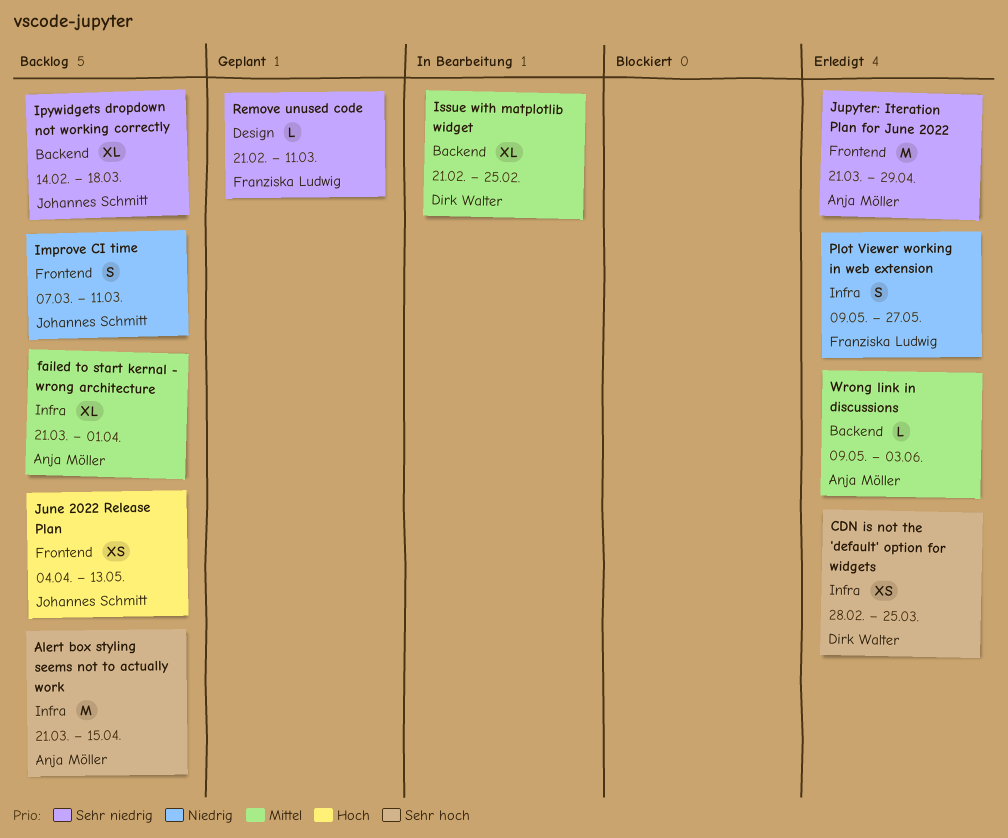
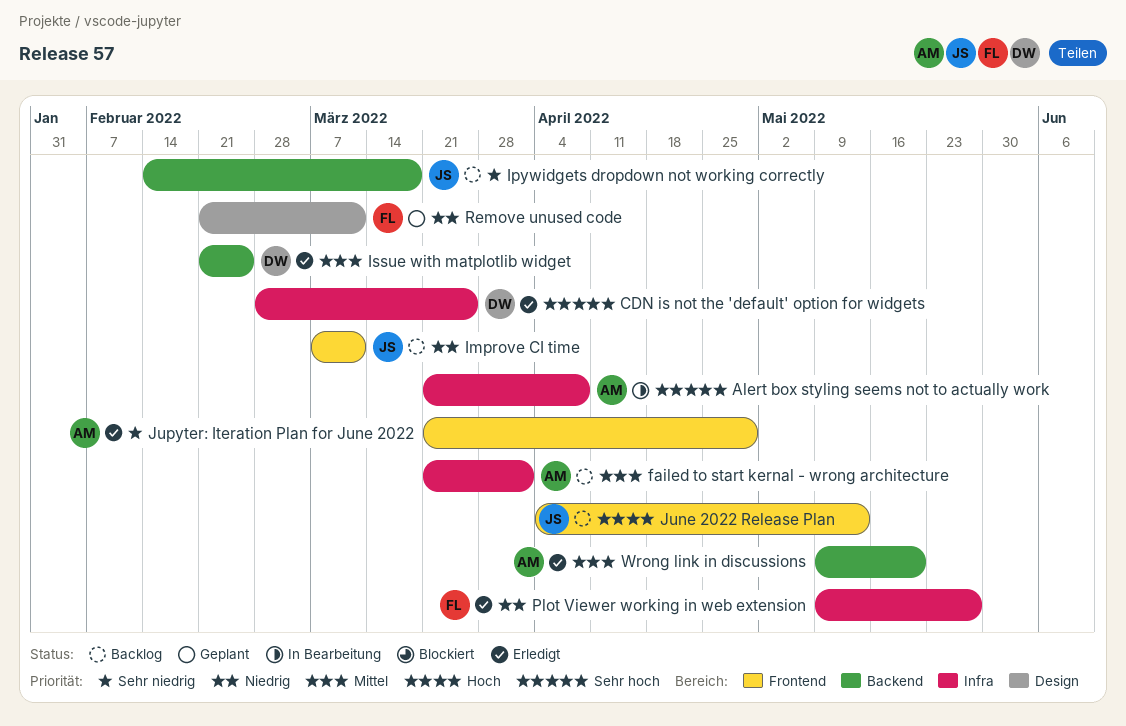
Alert box styling seems not to actually work, status: Backlog -> In Bearbeitung
Alert box styling seems not to actually work, due: Apr 15 -> Apr 8
Issue with matplotlib widget, status: In Bearbeitung -> Erledigt
Remove unused code, priority: Sehr niedrig -> Niedrig
Wrong link in discussions, due: Jun 3 -> May 20

